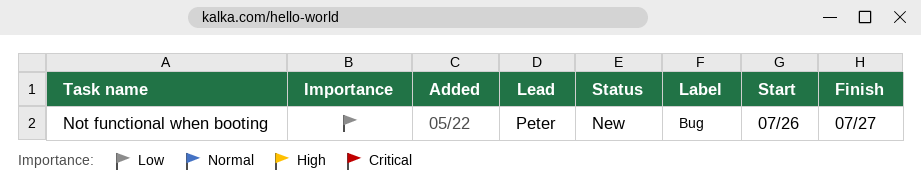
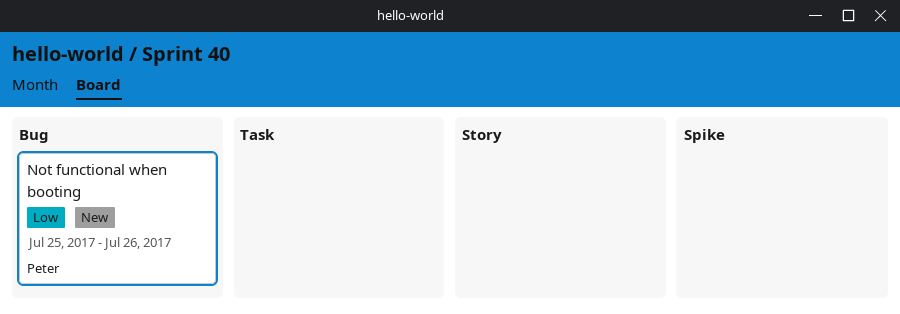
Not functional when booting, start: Jul 26 -> Jul 25
Not functional when booting, due: Jul 27 -> Jul 26

